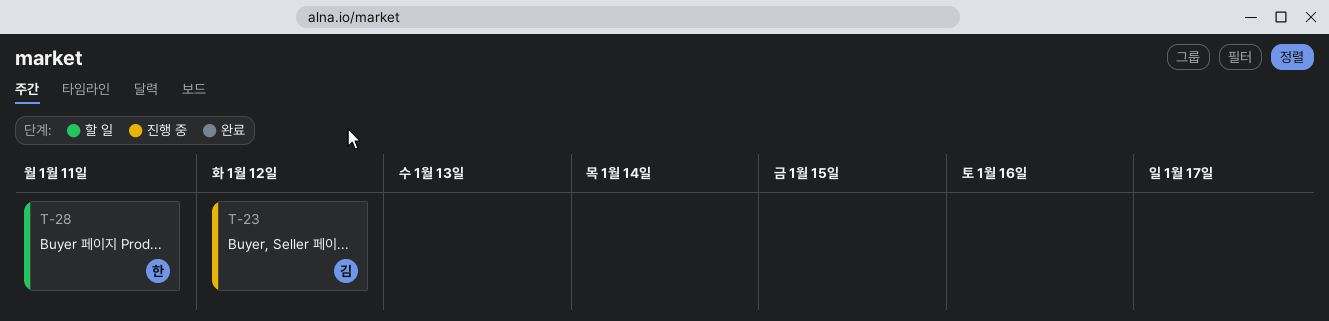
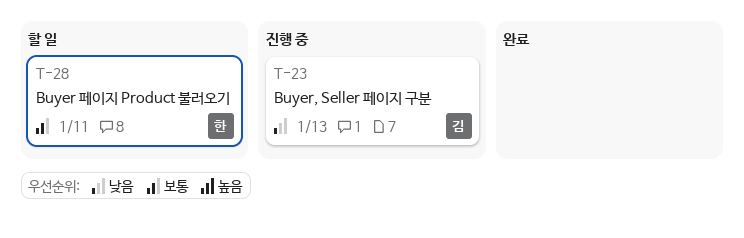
T-23, due: Jan 12 -> Jan 13

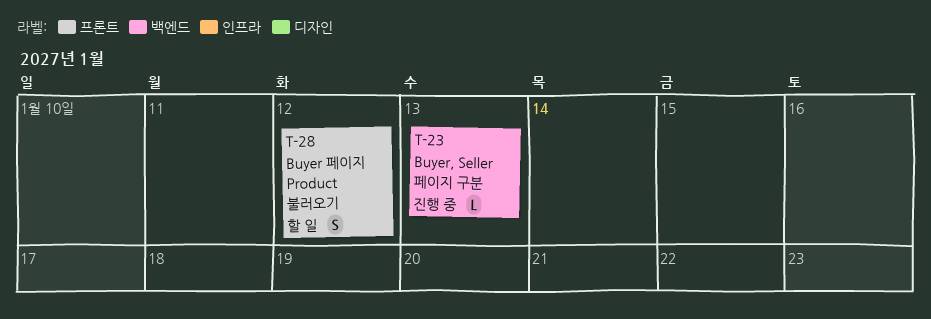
T-28, due: Jan 11 -> Jan 12

